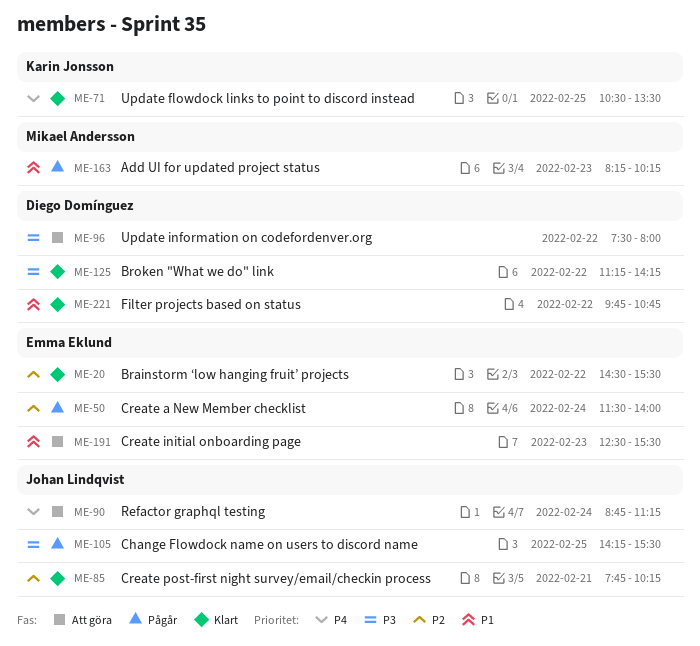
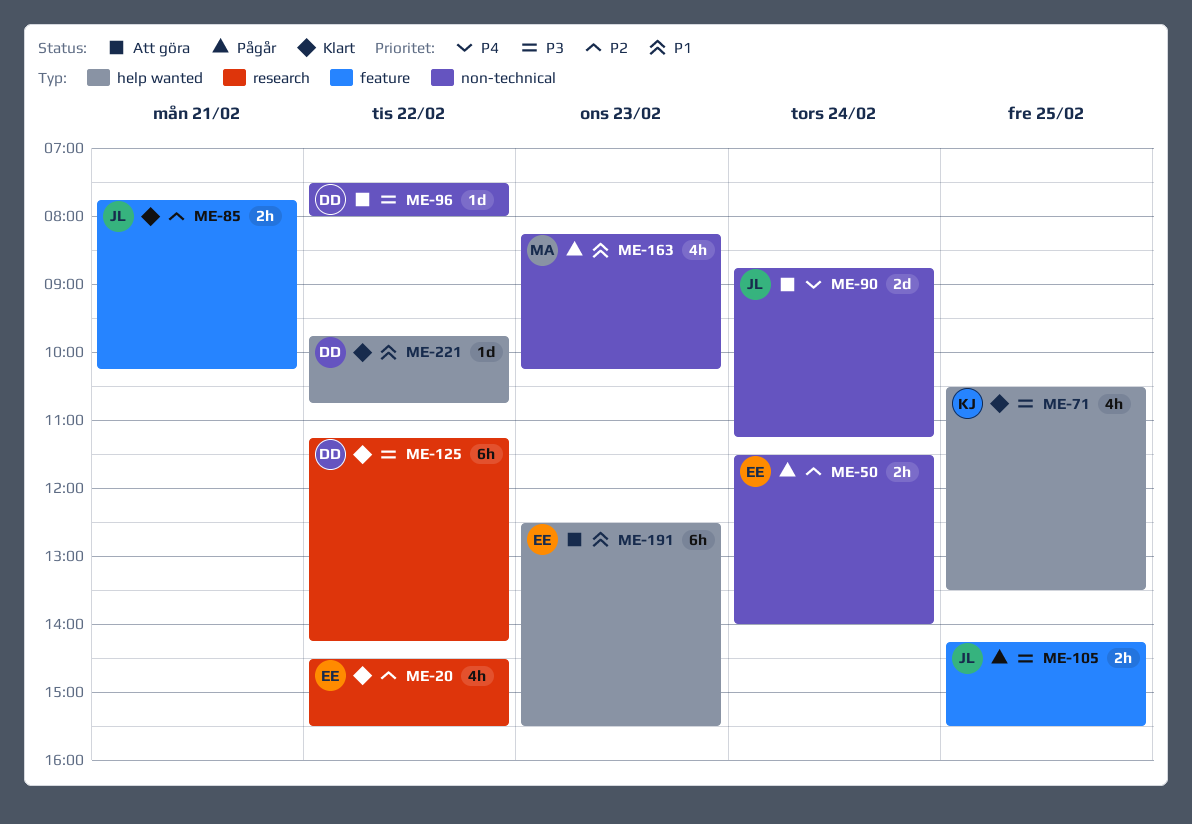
ME-71, priority: P4 -> P3

